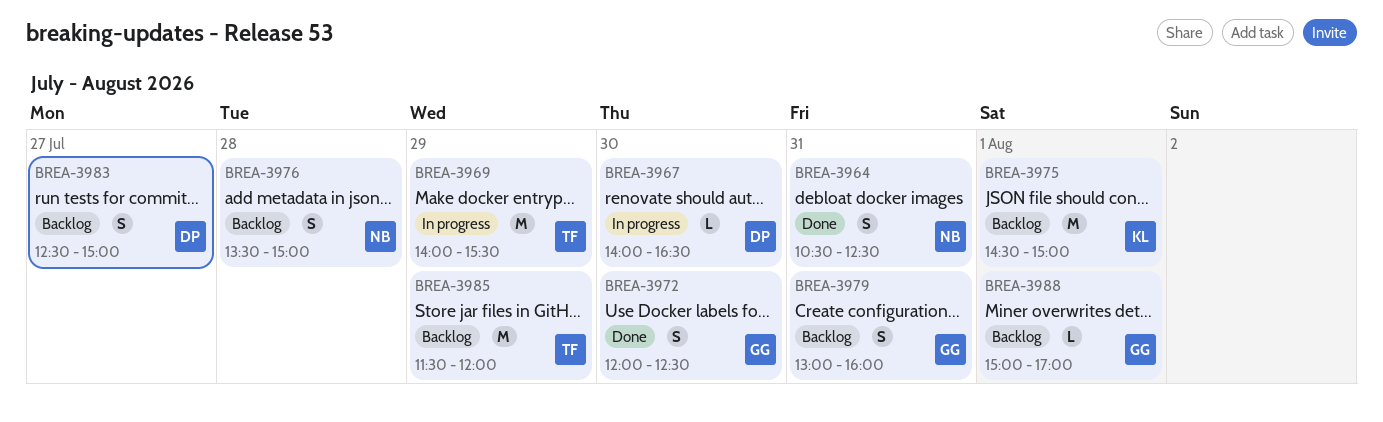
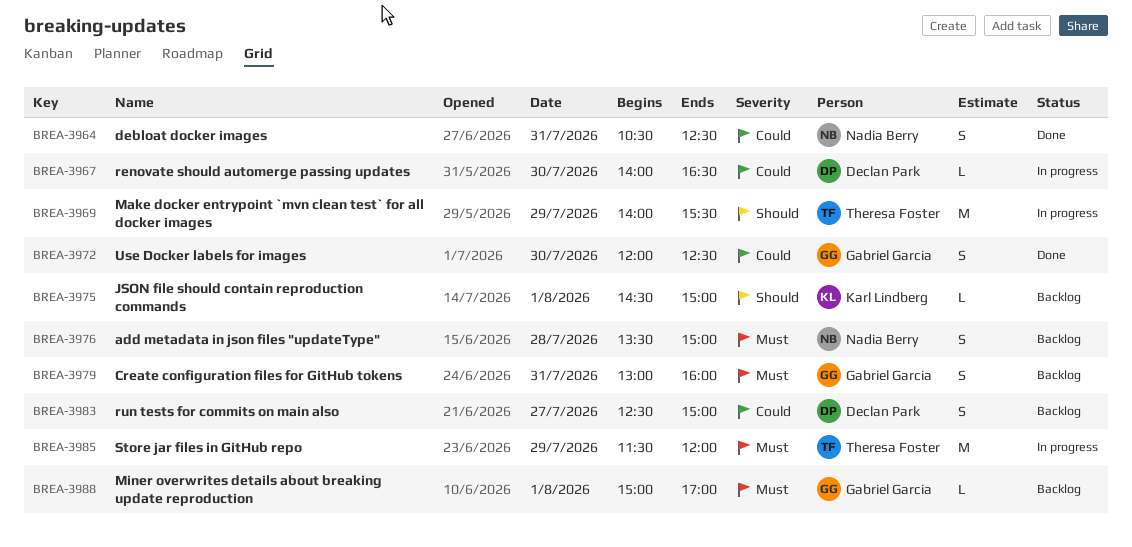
BREA-3975, estimate: M -> L
BREA-3985, status: Backlog -> In progress

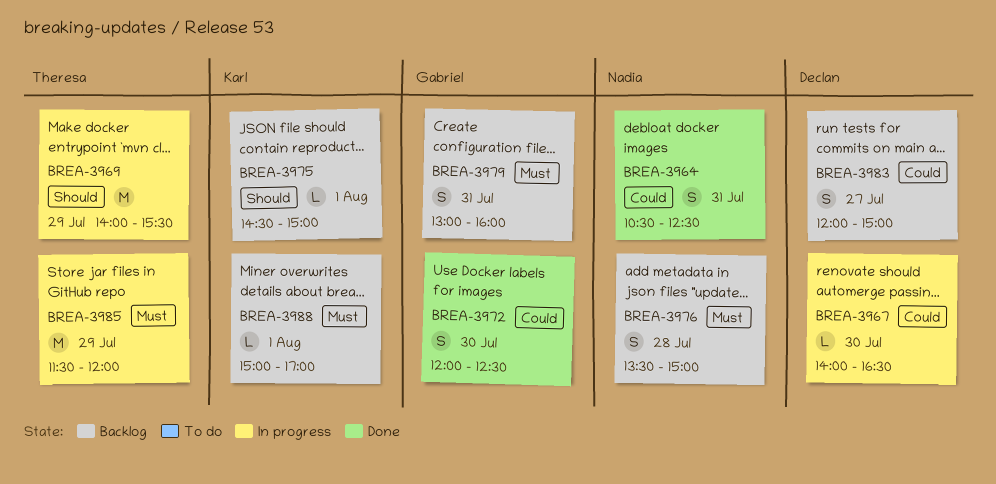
BREA-3983, begins: 12:30 -> 12:00
BREA-3988, owner: Gabriel Garcia -> Karl Lindberg

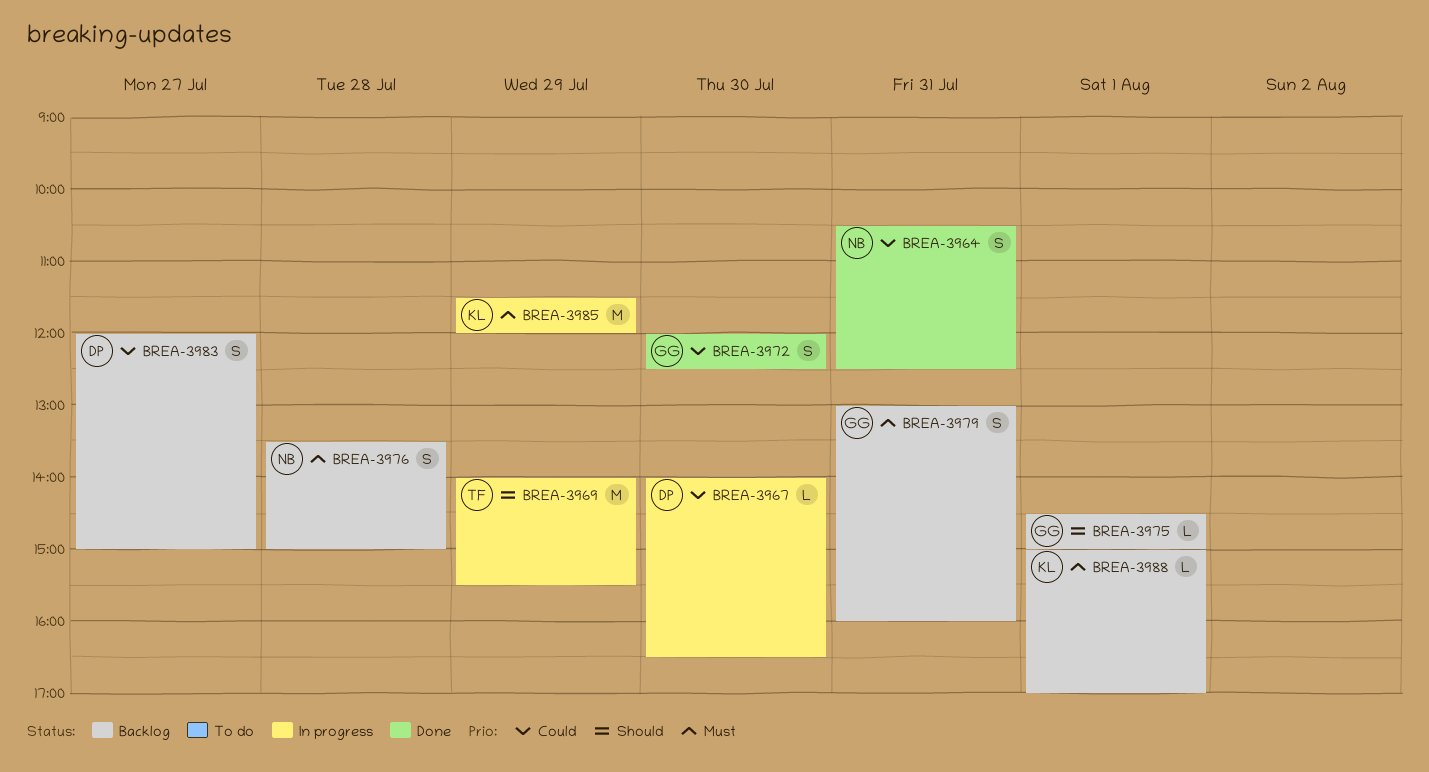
BREA-3975, owner: Karl -> Gabriel
BREA-3985, owner: Theresa -> Karl

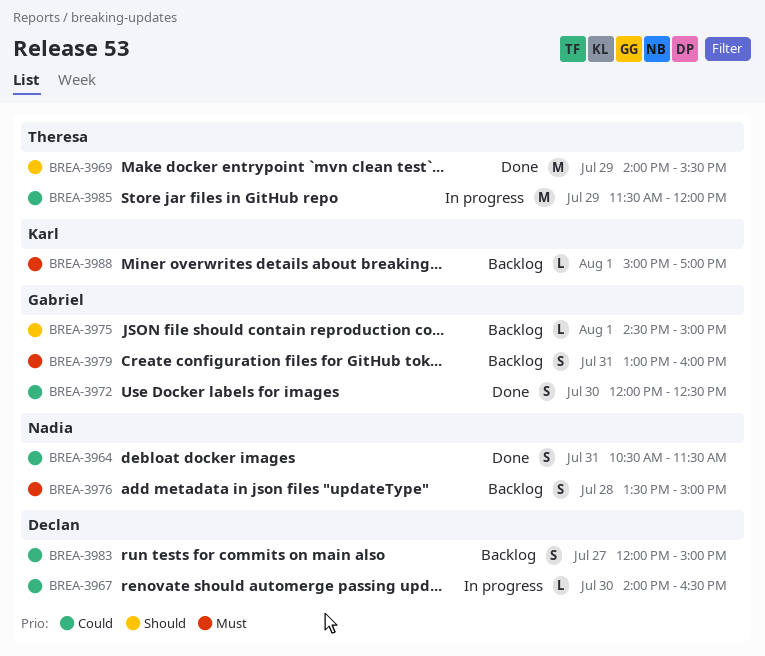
BREA-3964, ends: 12:30 -> 11:30
BREA-3969, status: In progress -> Done
BREA-3985, owner: Karl -> Theresa
BREA-3985, priority: Must -> Could

